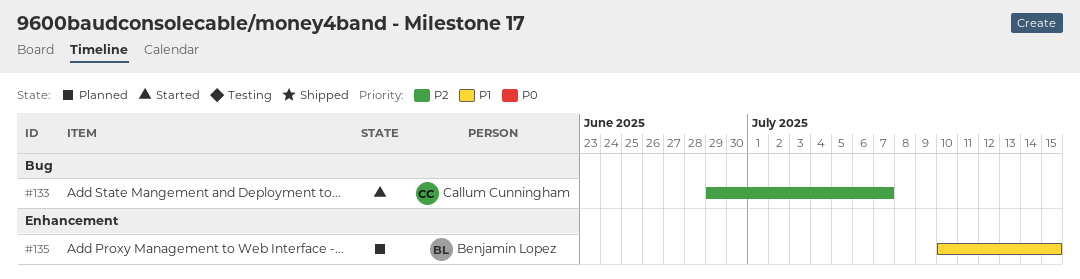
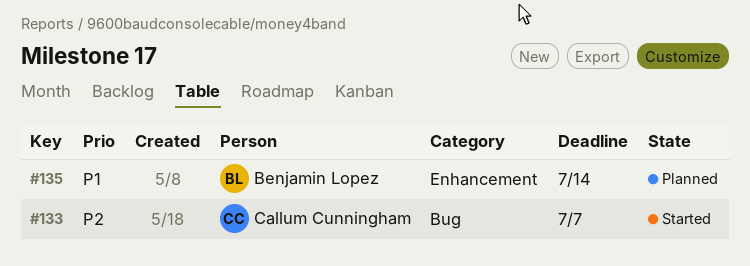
#135, due: Jul 15 -> Jul 14

